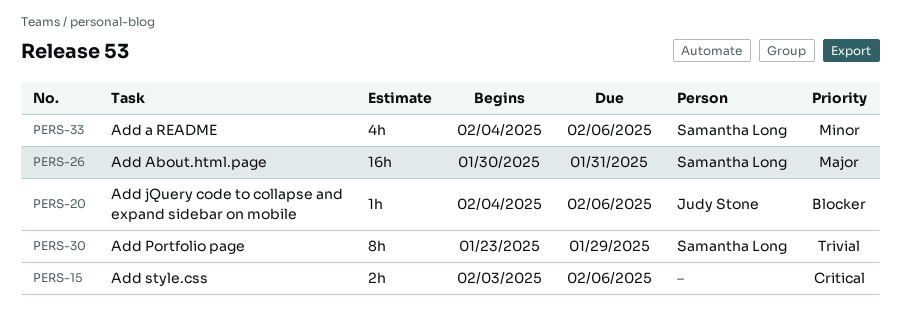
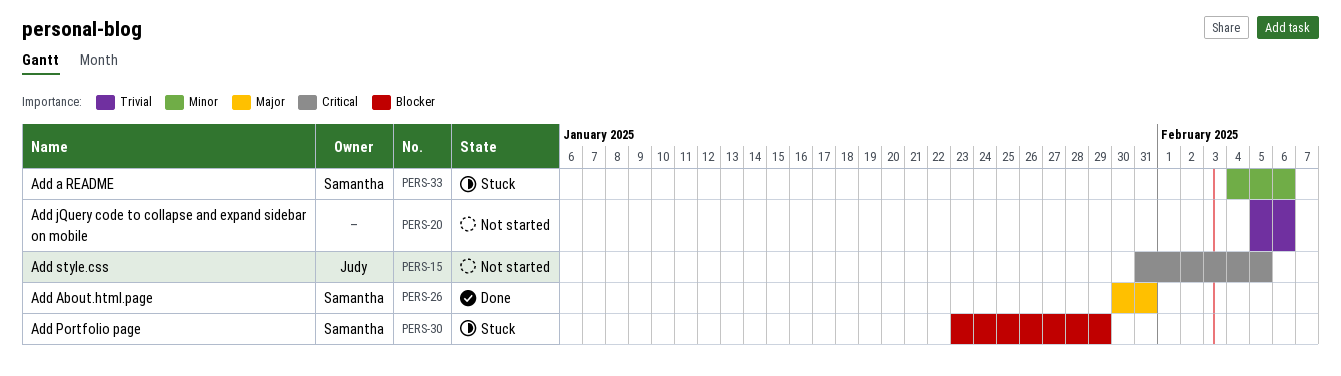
PERS-15, owner: none -> Judy Stone
PERS-15, start: Feb 3 -> Jan 31
PERS-15, due: Feb 6 -> Feb 5
PERS-20, owner: Judy Stone -> none
PERS-20, priority: Blocker -> Trivial
PERS-20, start: Feb 4 -> Feb 5
PERS-30, priority: Trivial -> Blocker

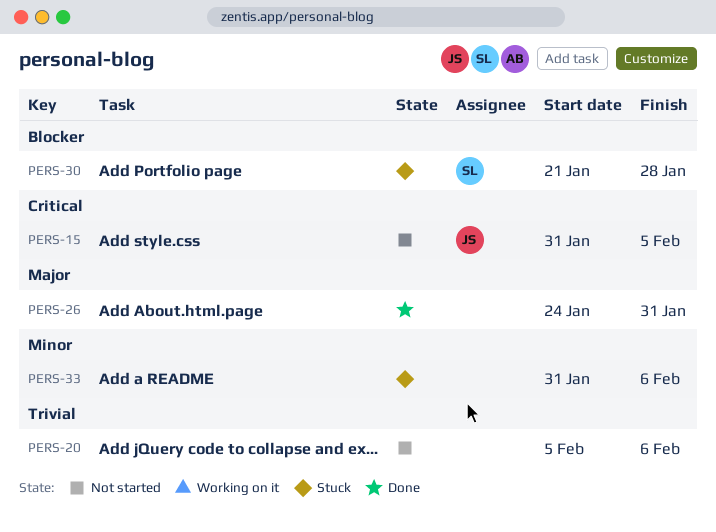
PERS-26, owner: Samantha -> none
PERS-26, start: Jan 30 -> Jan 24
PERS-30, start: Jan 23 -> Jan 21
PERS-30, due: Jan 29 -> Jan 28
PERS-33, owner: Samantha -> none
PERS-33, start: Feb 4 -> Jan 31

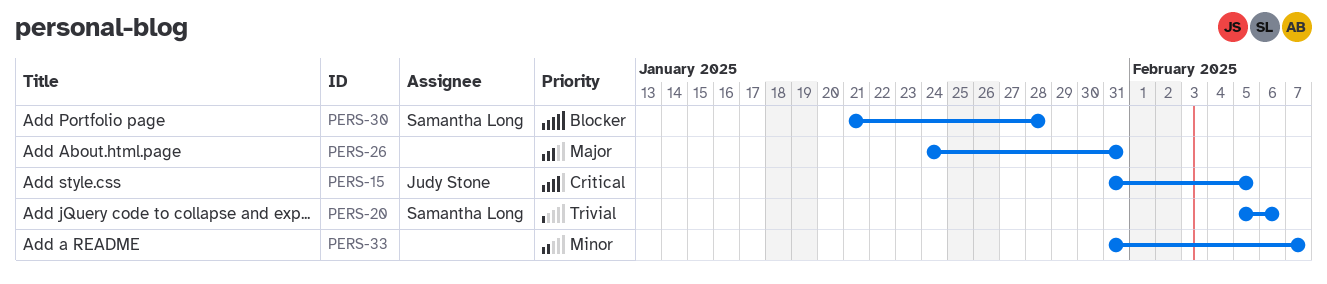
PERS-20, owner: none -> Samantha Long
PERS-33, due: Feb 6 -> Feb 7

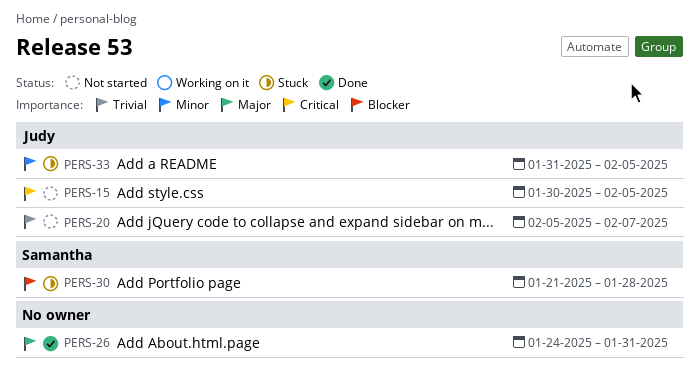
PERS-15, start: Jan 31 -> Jan 30
PERS-20, owner: Samantha Long -> Judy Stone
PERS-20, due: Feb 6 -> Feb 7
PERS-33, owner: none -> Judy Stone
PERS-33, due: Feb 7 -> Feb 5

